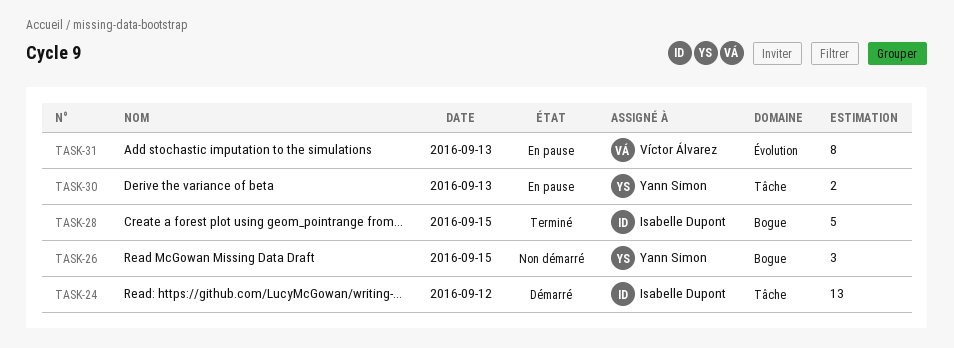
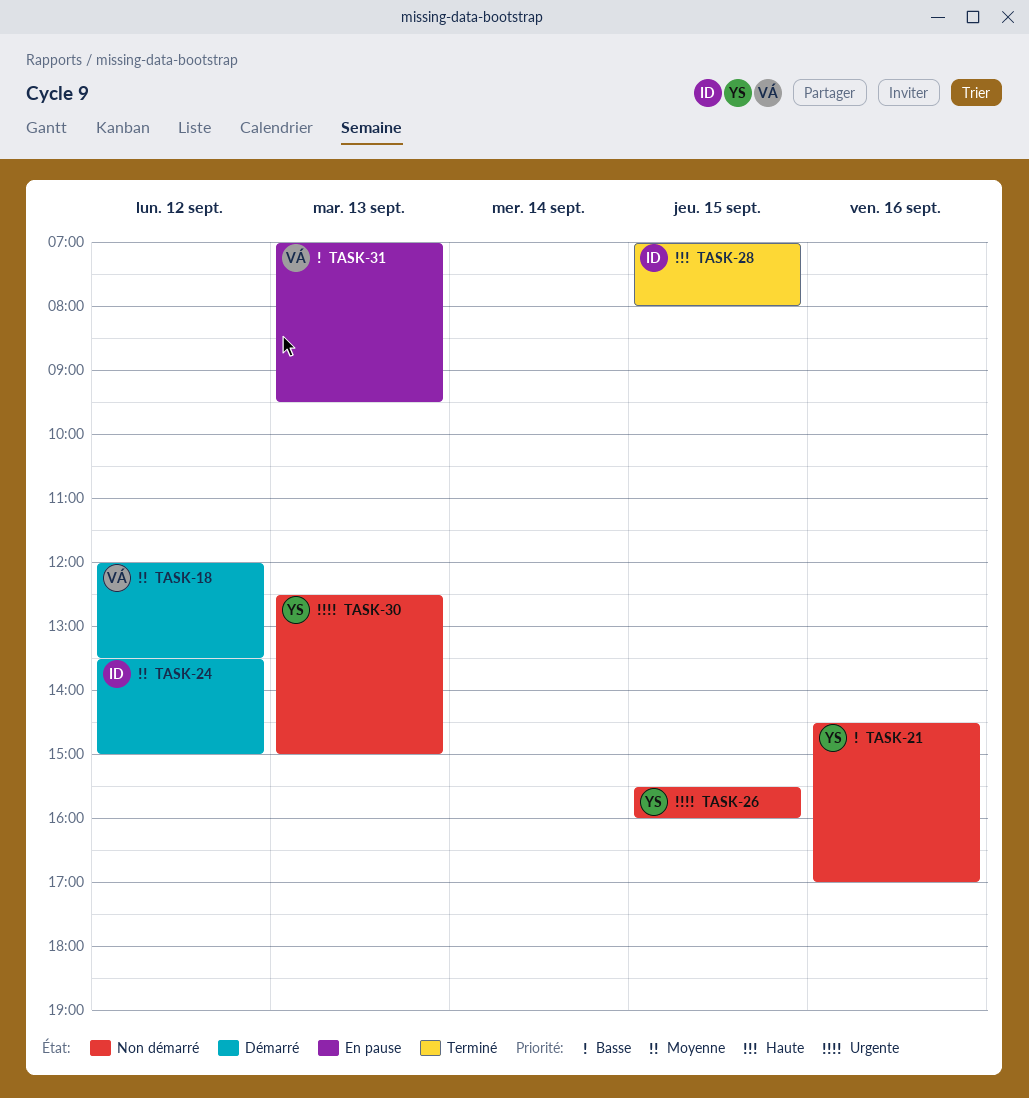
TASK-18: none -> present
TASK-21: none -> present
TASK-30, status: En pause -> Non démarré

